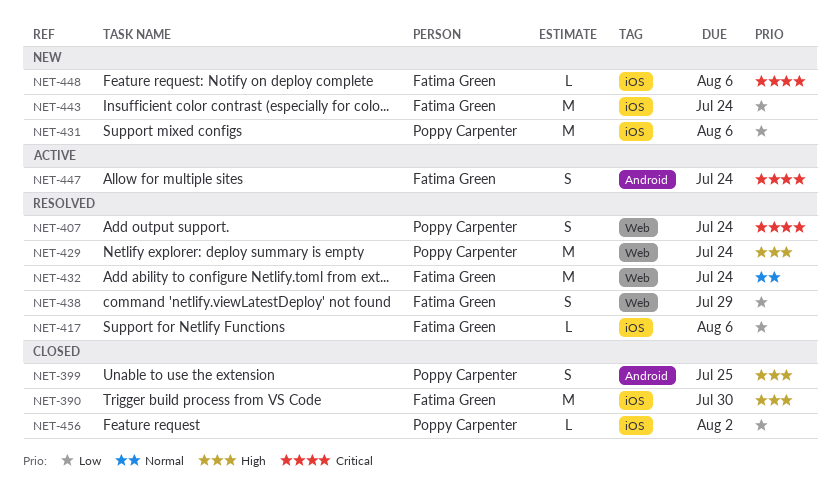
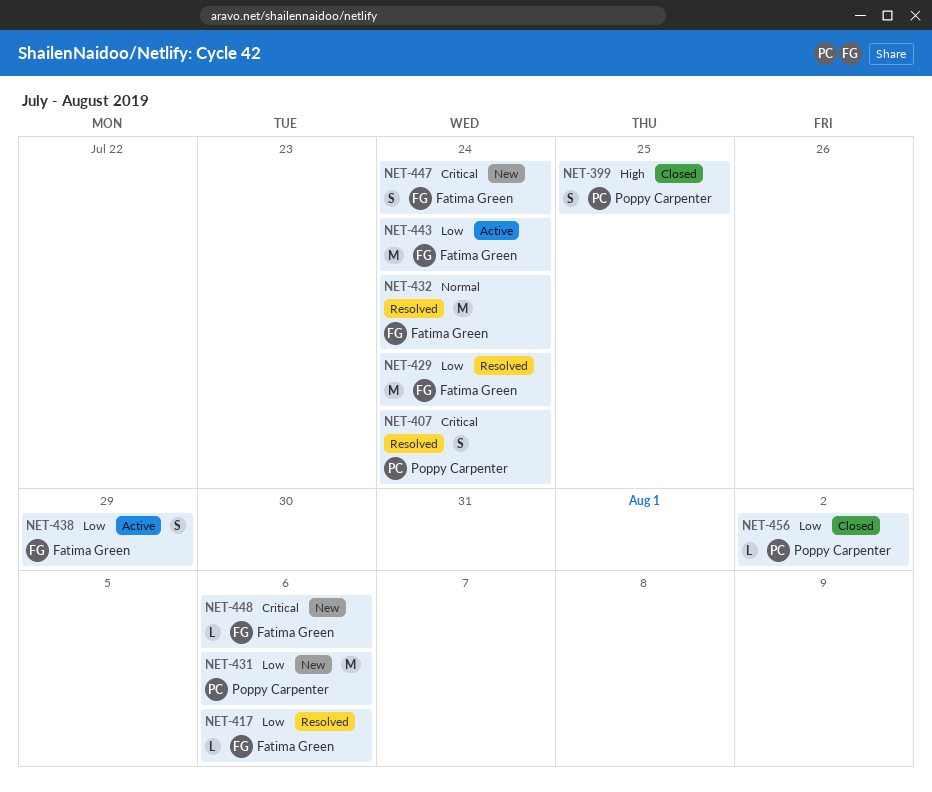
NET-390: present -> none
NET-429, owner: Poppy Carpenter -> Fatima Green
NET-429, priority: High -> Low
NET-438, status: Resolved -> Active
NET-443, status: New -> Active
NET-447, status: Active -> New

